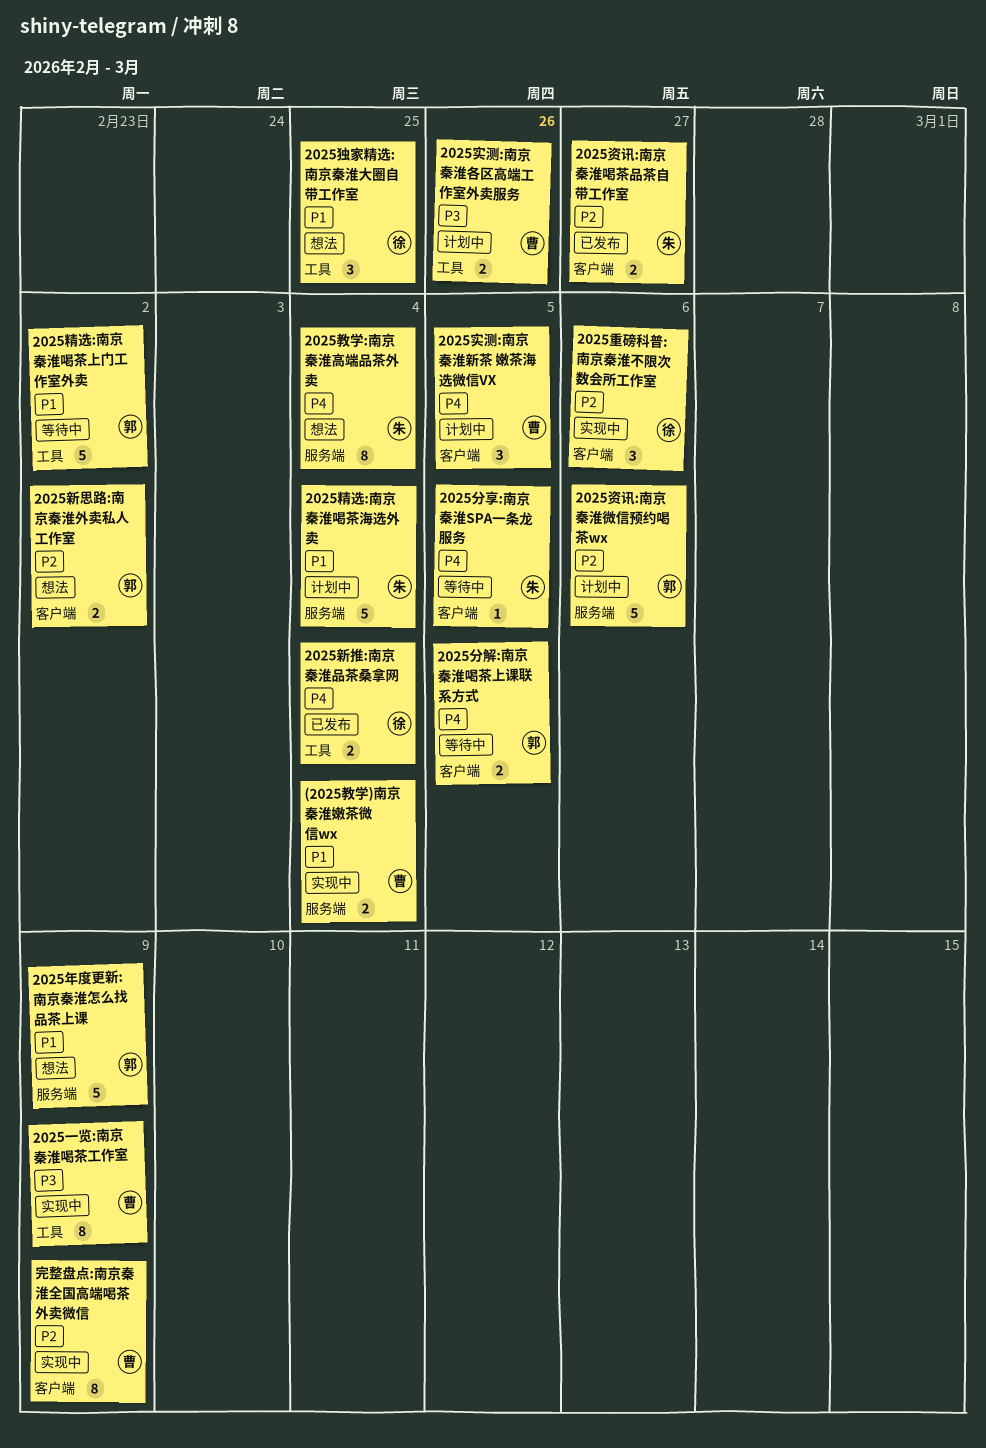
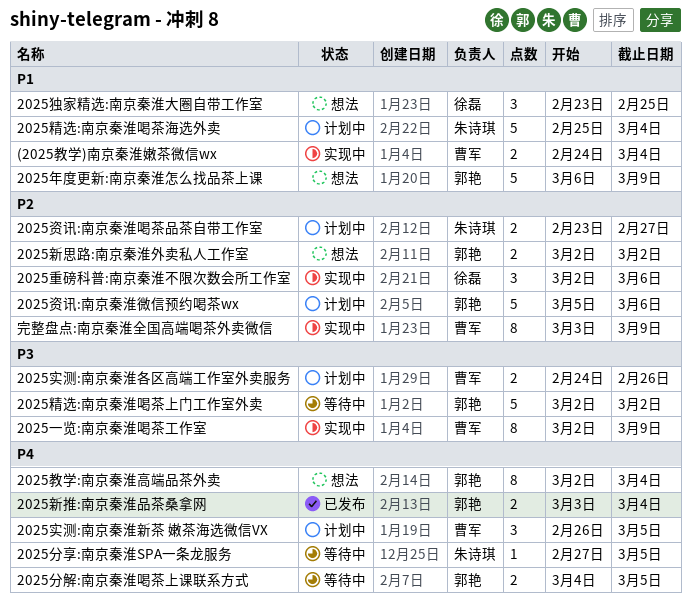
2025教学:南京秦淮高端品茶外卖, owner: 朱诗琪 -> 郭艳
2025新推:南京秦淮品茶桑拿网, owner: 徐磊 -> 郭艳
2025精选:南京秦淮喝茶上门工作室外卖, priority: P1 -> P3
2025资讯:南京秦淮喝茶品茶自带工作室, status: 已发布 -> 计划中

